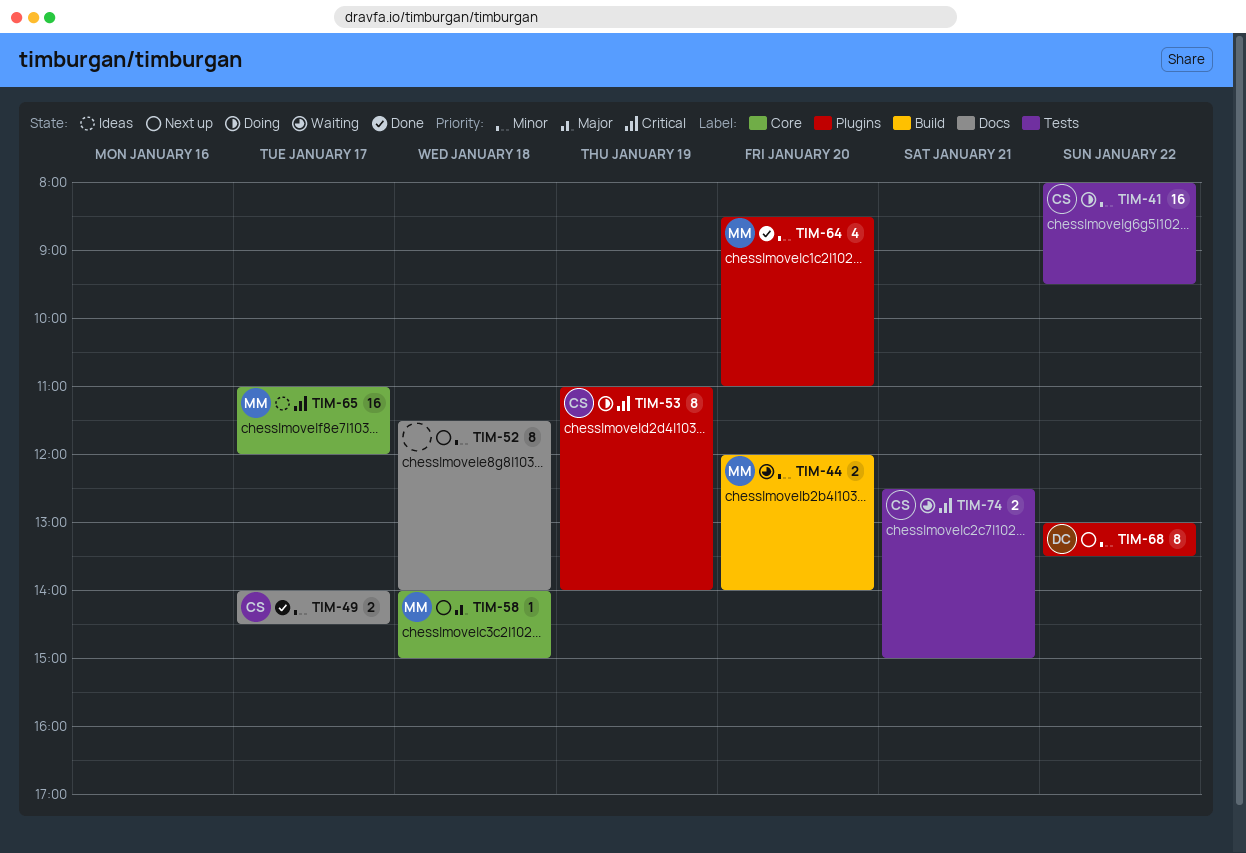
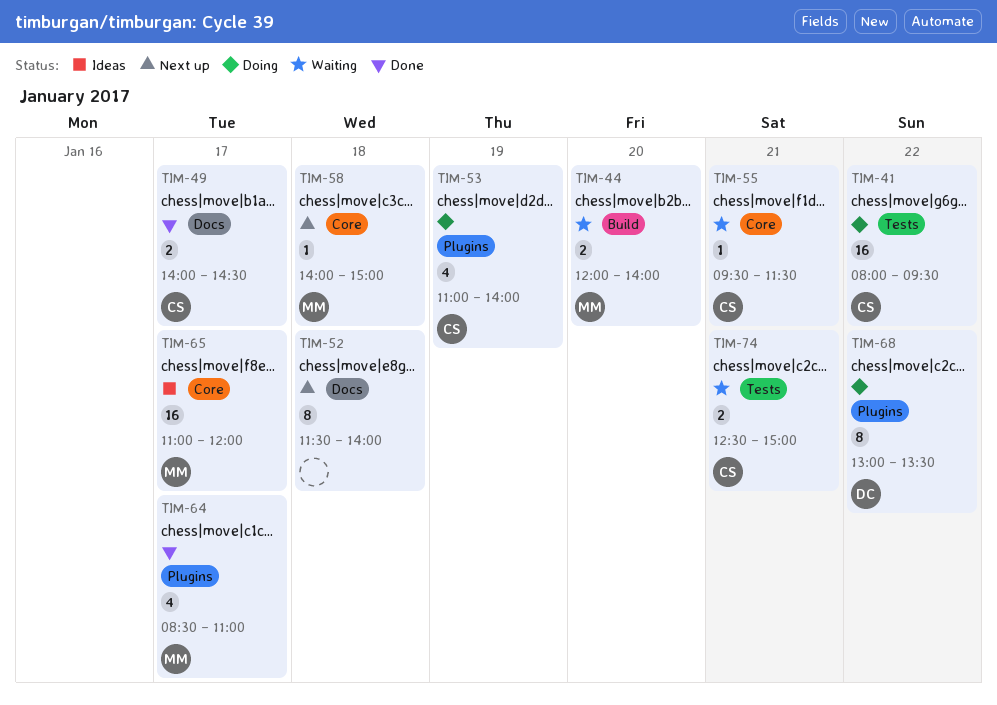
TIM-53, estimate: 8 -> 4
TIM-55: none -> present
TIM-64, day: Jan 20 -> Jan 17
TIM-68, status: Next up -> Doing

